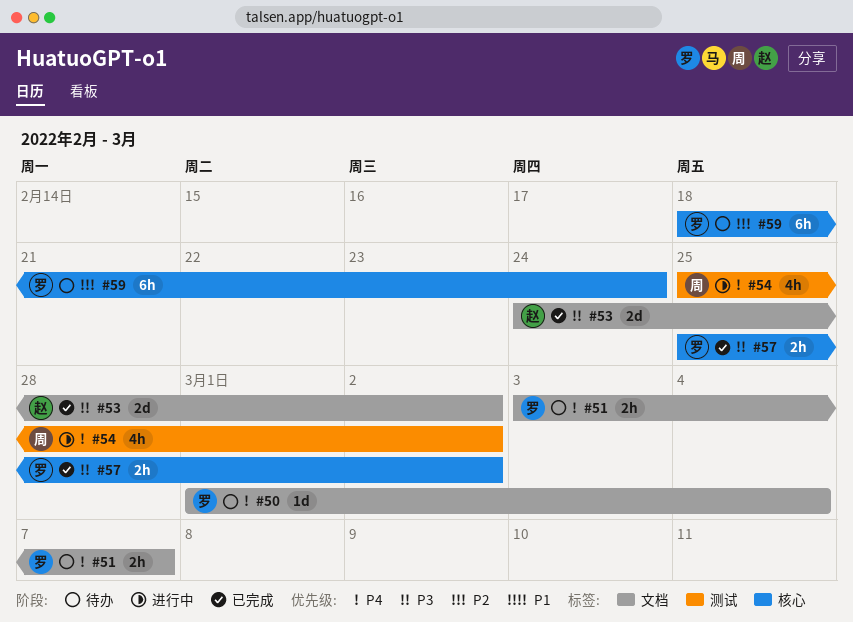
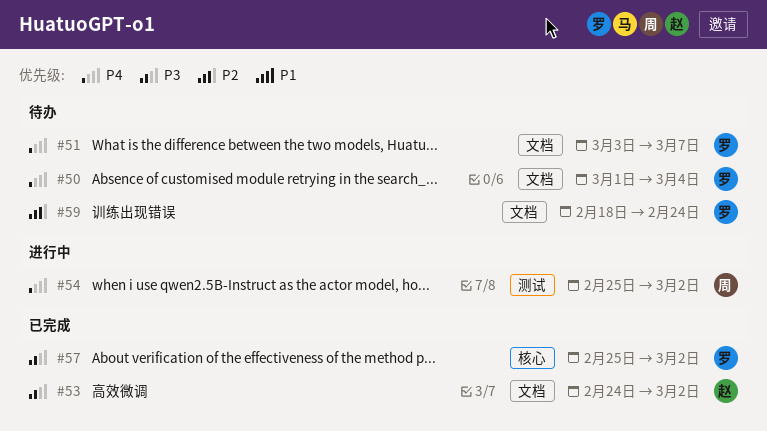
#59, label: 核心 -> 文档

